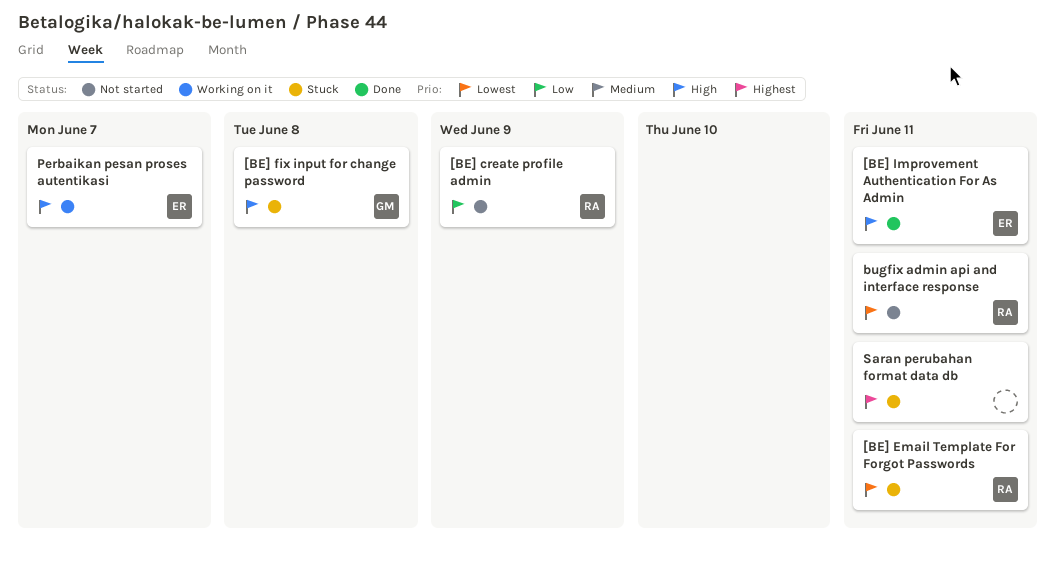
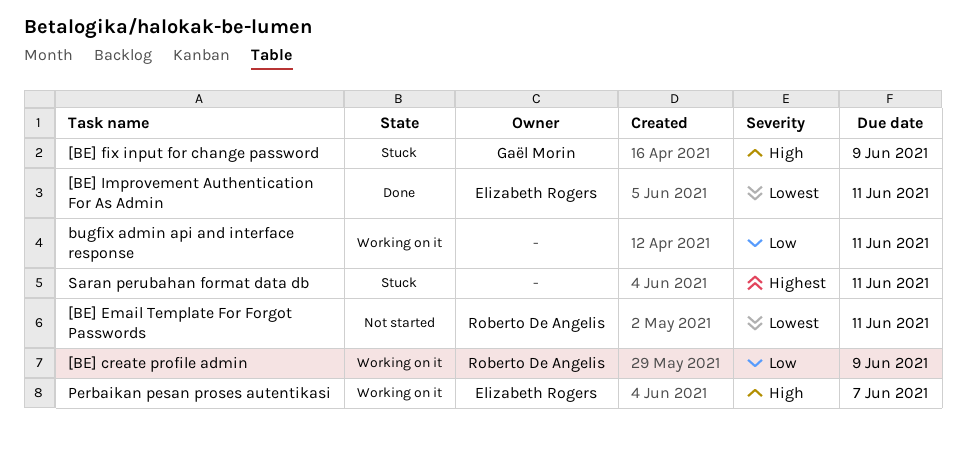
[BE] create profile admin, status: Not started -> Working on it
[BE] Email Template For Forgot Passwords, status: Stuck -> Not started
[BE] fix input for change password, due: Jun 8 -> Jun 9
[BE] Improvement Authentication For As Admin, priority: High -> Lowest
bugfix admin api and interface response, status: Not started -> Working on it
bugfix admin api and interface response, owner: Roberto De Angelis -> none
bugfix admin api and interface response, priority: Lowest -> Low

